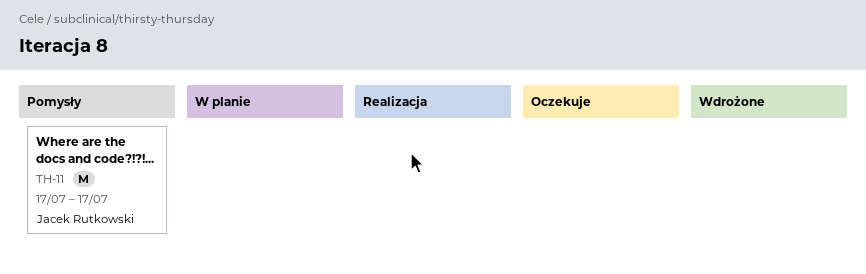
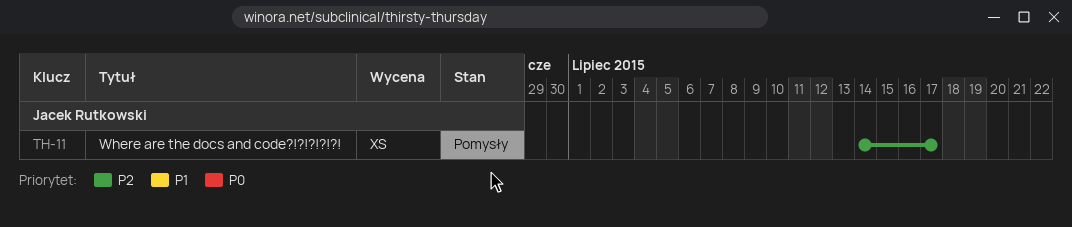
TH-11, estimate: M -> XS
TH-11, start: Jul 17 -> Jul 14

